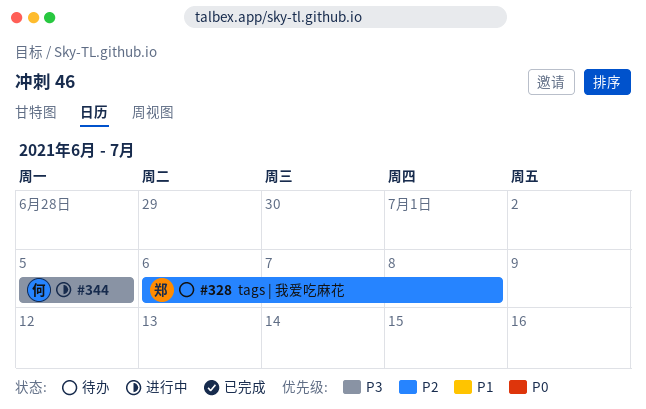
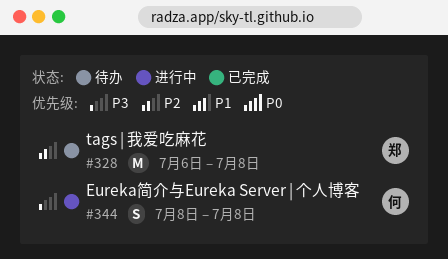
#344, start: Jul 5 -> Jul 8
#344, due: Jul 5 -> Jul 8

